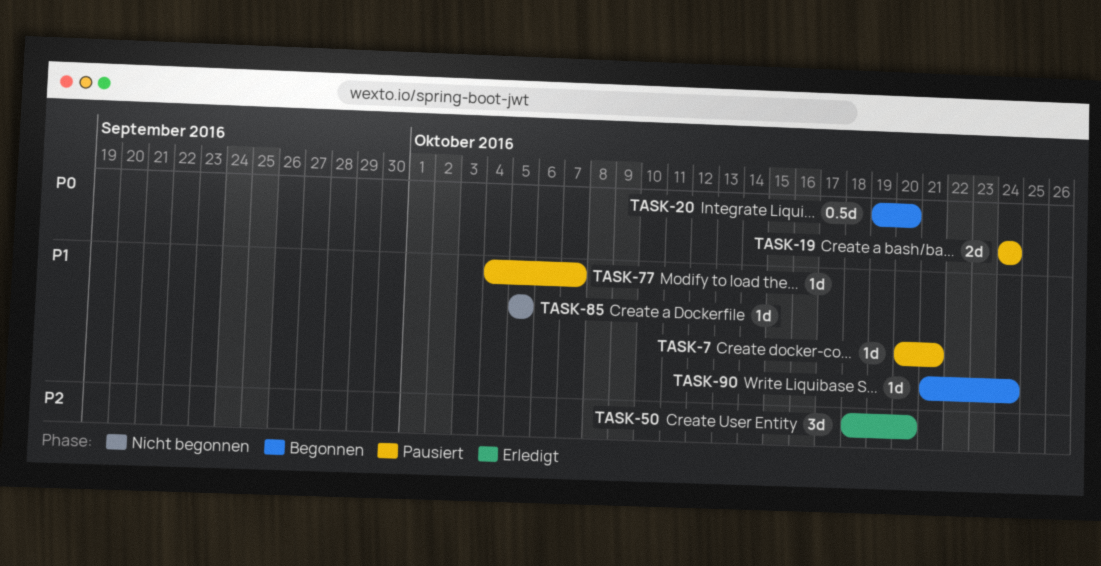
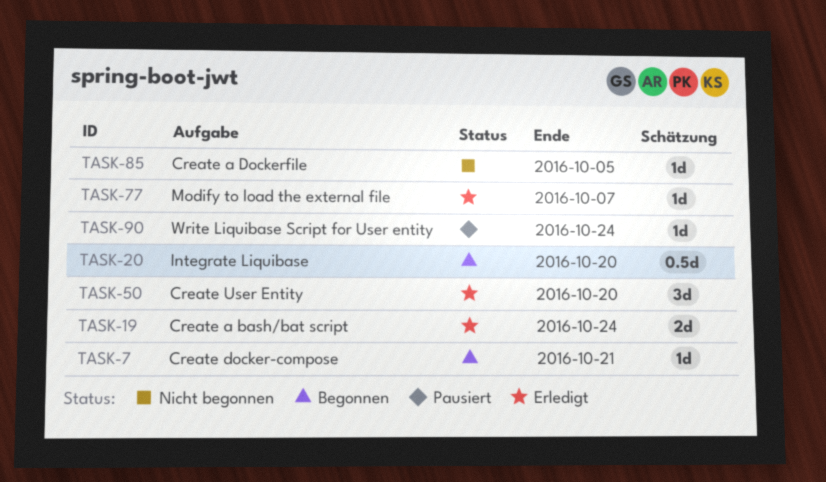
TASK-7, status: Pausiert -> Begonnen
TASK-19, status: Pausiert -> Erledigt
TASK-77, status: Pausiert -> Erledigt
TASK-90, status: Begonnen -> Pausiert

